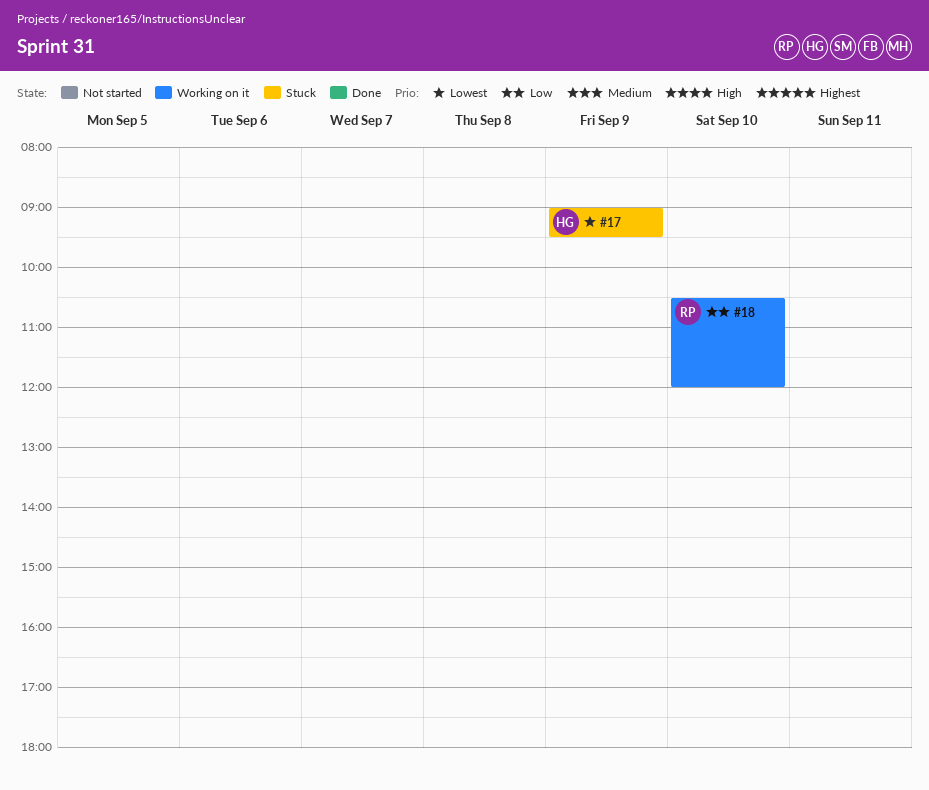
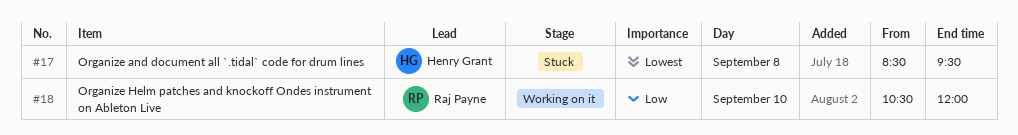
#17, day: Sep 9 -> Sep 8
#17, begins: 09:00 -> 08:30

